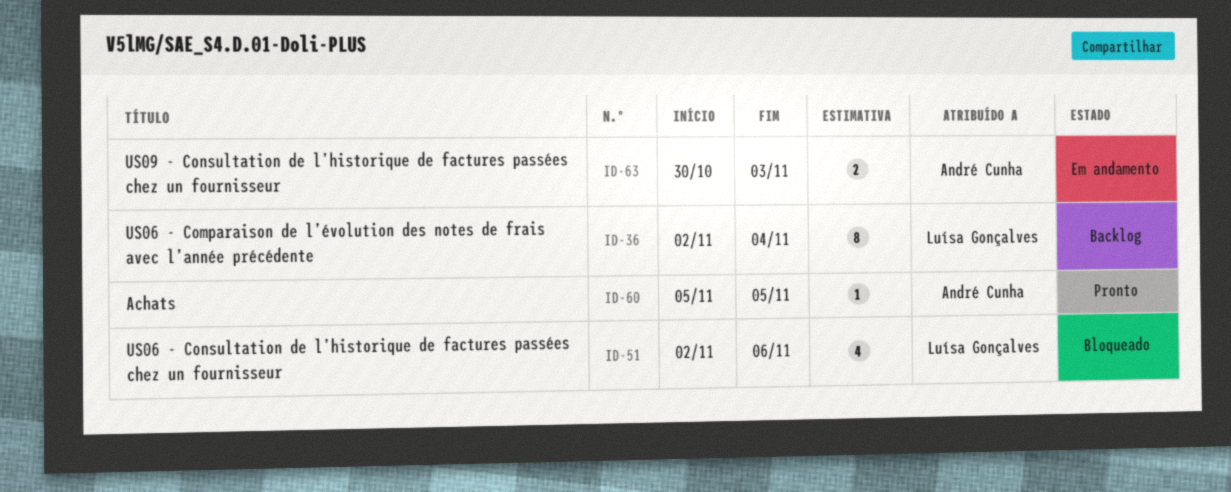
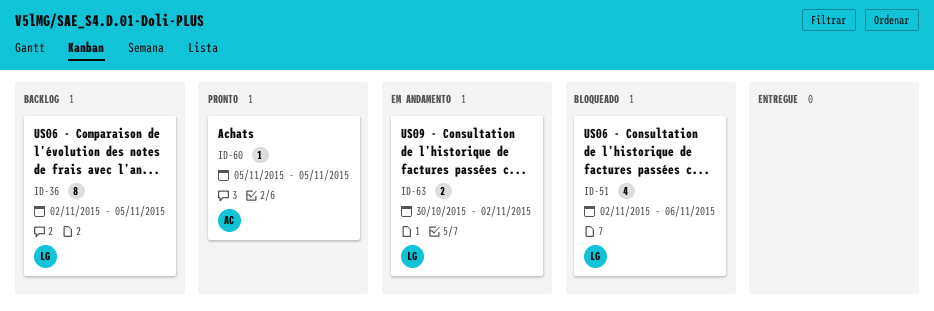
ID-36, due: Nov 4 -> Nov 5
ID-63, owner: André Cunha -> Luísa Gonçalves
ID-63, due: Nov 3 -> Nov 2

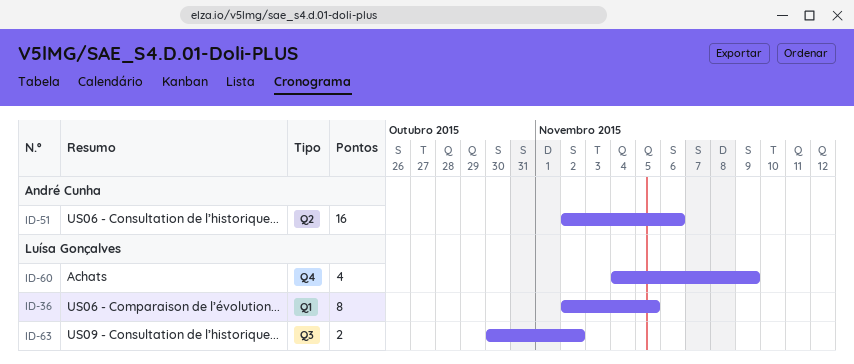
ID-51, owner: Luísa Gonçalves -> André Cunha
ID-51, estimate: 4 -> 16
ID-60, owner: André Cunha -> Luísa Gonçalves
ID-60, estimate: 1 -> 4
ID-60, start: Nov 5 -> Nov 4
ID-60, due: Nov 5 -> Nov 9

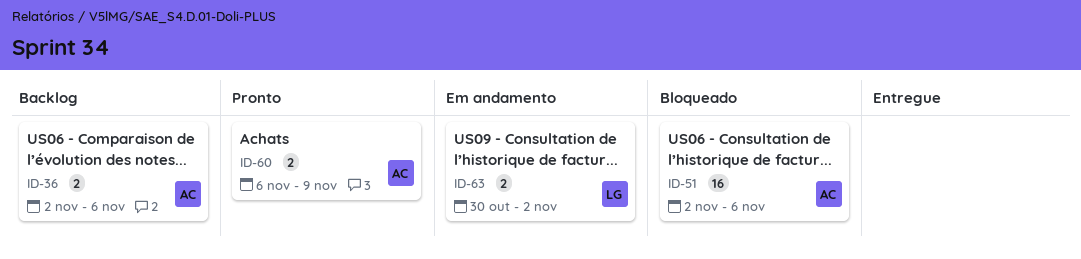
ID-36, owner: Luísa Gonçalves -> André Cunha
ID-36, estimate: 8 -> 2
ID-36, due: Nov 5 -> Nov 6
ID-60, owner: Luísa Gonçalves -> André Cunha
ID-60, estimate: 4 -> 2
ID-60, start: Nov 4 -> Nov 6

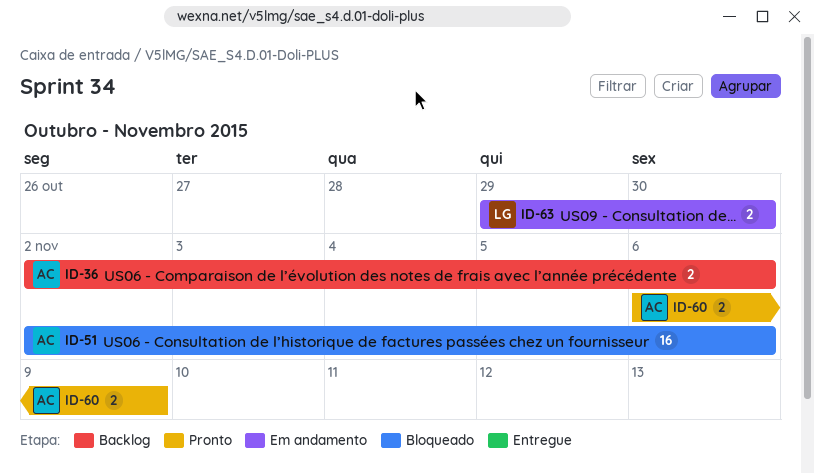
ID-63, start: Oct 30 -> Oct 29
ID-63, due: Nov 2 -> Oct 30

